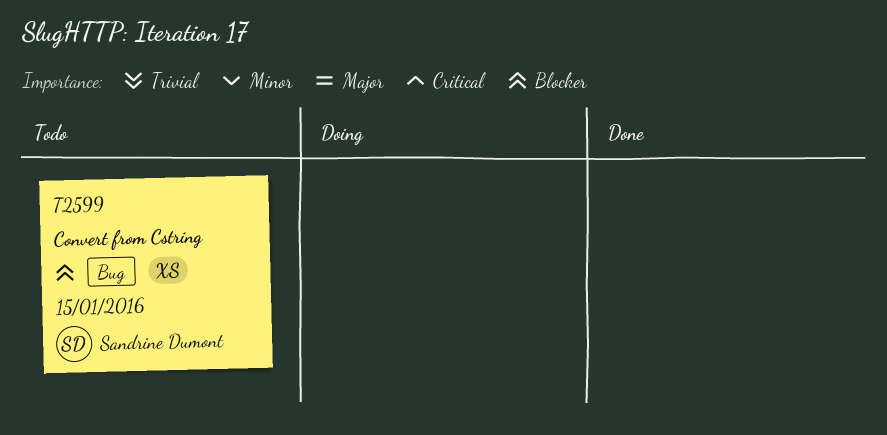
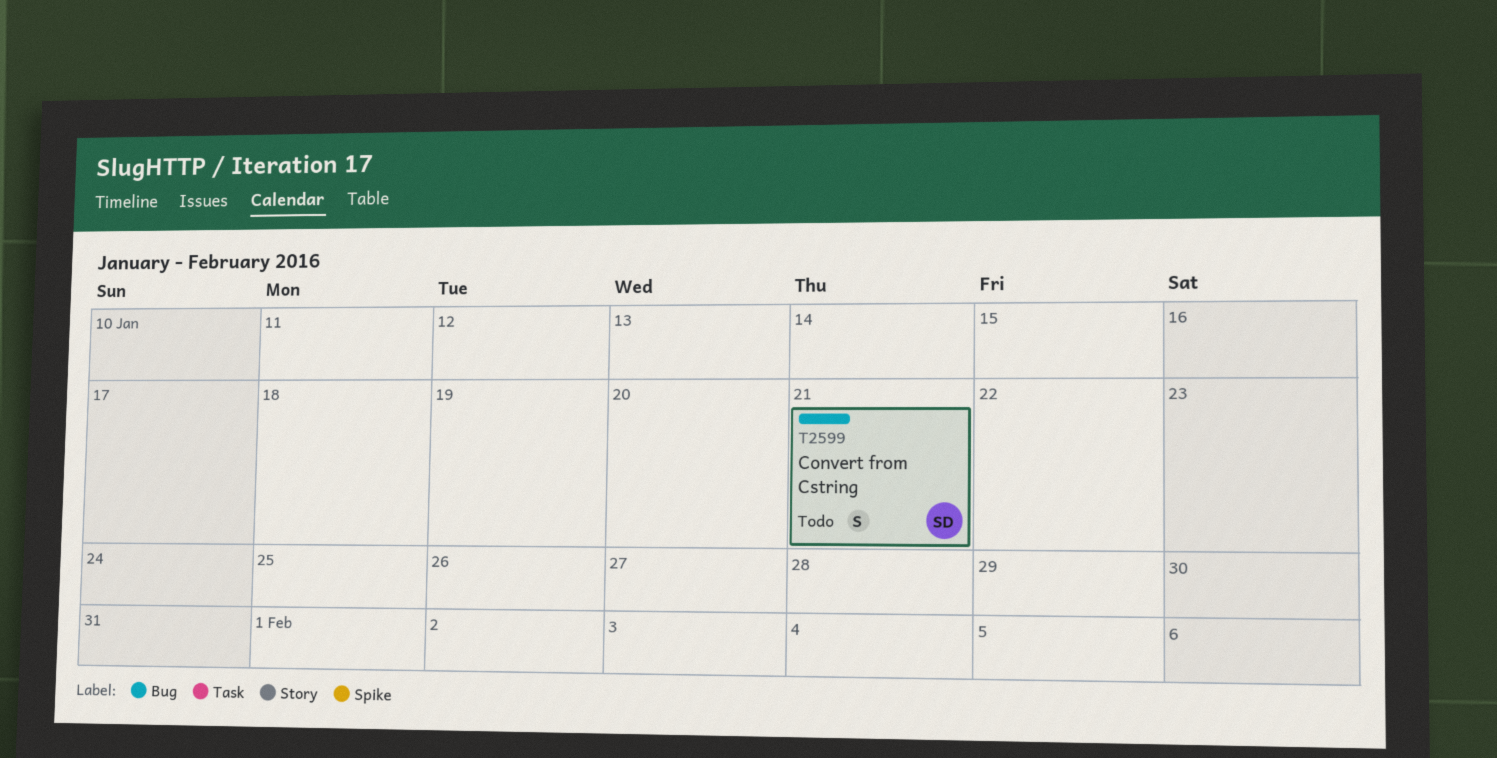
T2599, estimate: XS -> S
T2599, due: Jan 15 -> Jan 21

